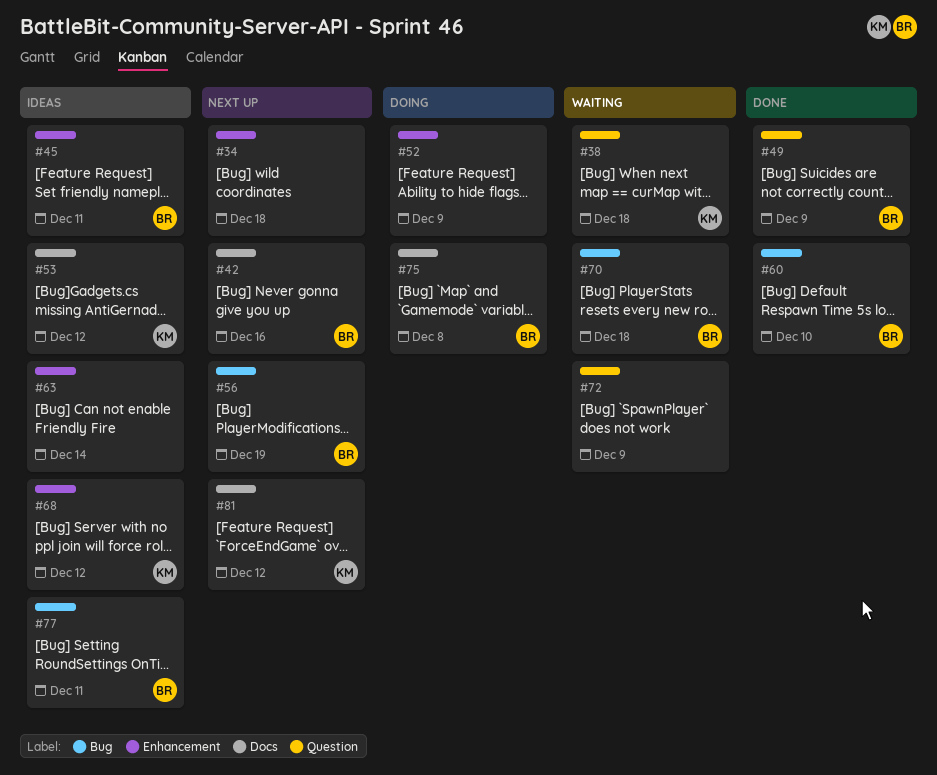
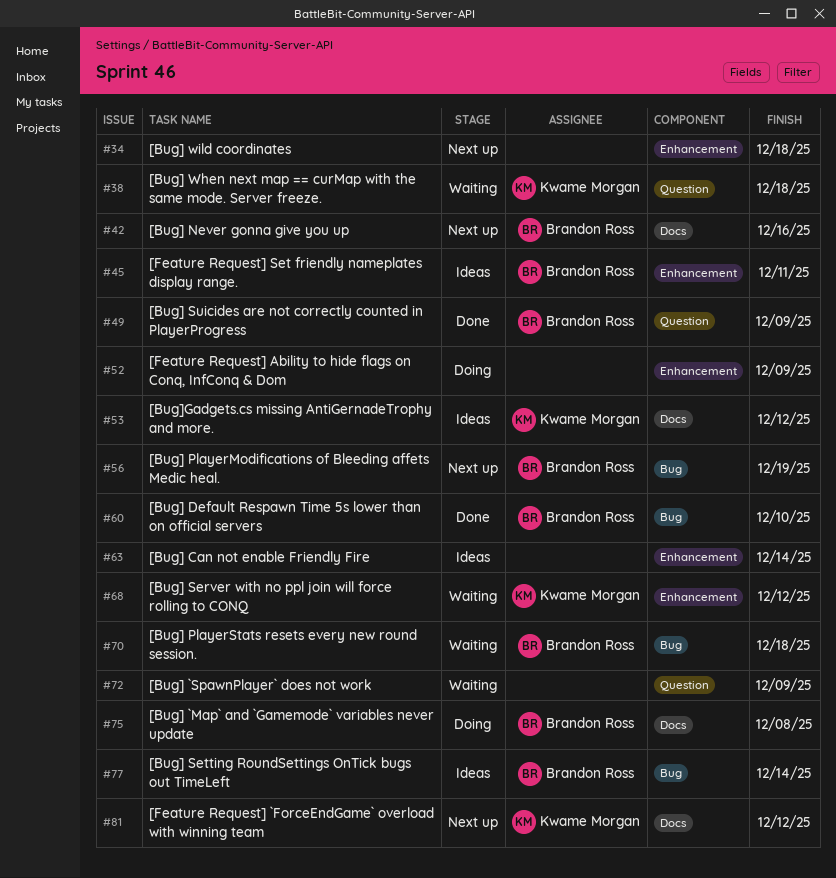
#68, status: Ideas -> Waiting
#77, due: Dec 11 -> Dec 14

